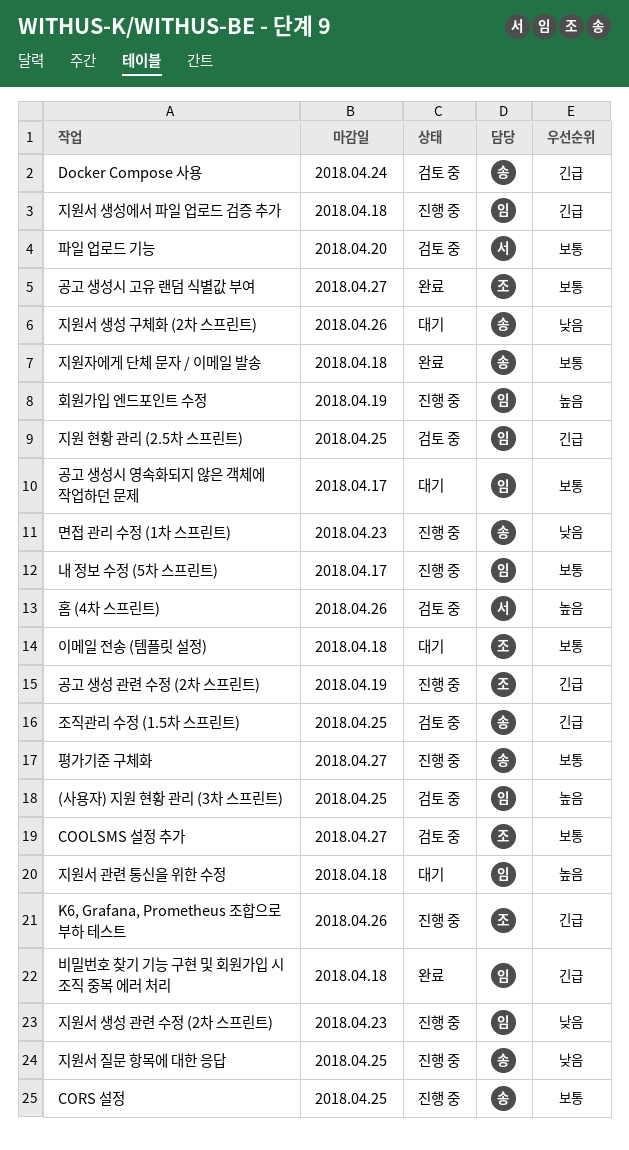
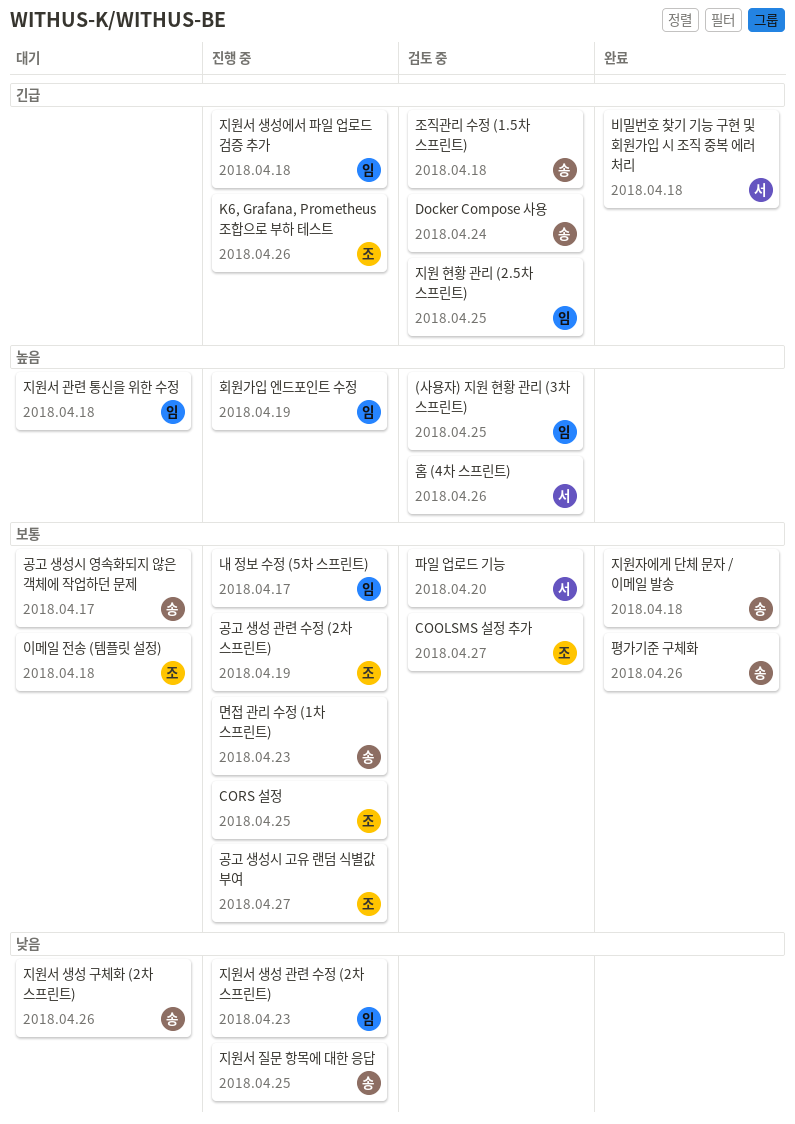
CORS 설정, owner: 송 -> 조
공고 생성 관련 수정 (2차 스프린트), priority: 긴급 -> 보통
공고 생성시 고유 랜덤 식별값 부여, status: 완료 -> 진행 중
공고 생성시 영속화되지 않은 객체에 작업하던 문제, owner: 임 -> 송
면접 관리 수정 (1차 스프린트), priority: 낮음 -> 보통
비밀번호 찾기 기능 구현 및 회원가입 시 조직 중복 에러 처리, owner: 임 -> 서
조직관리 수정 (1.5차 스프린트), due: Apr 25 -> Apr 18
평가기준 구체화, status: 진행 중 -> 완료
평가기준 구체화, due: Apr 27 -> Apr 26

